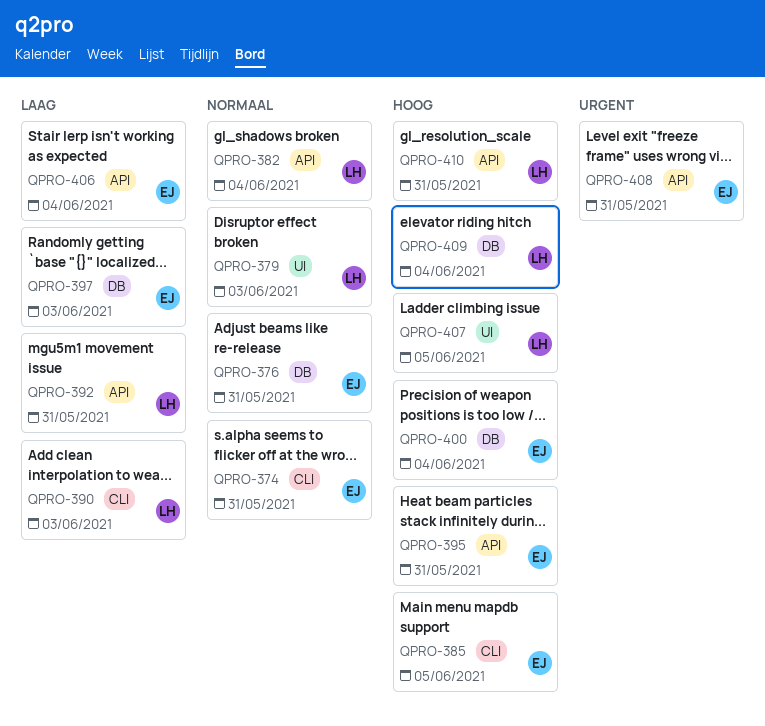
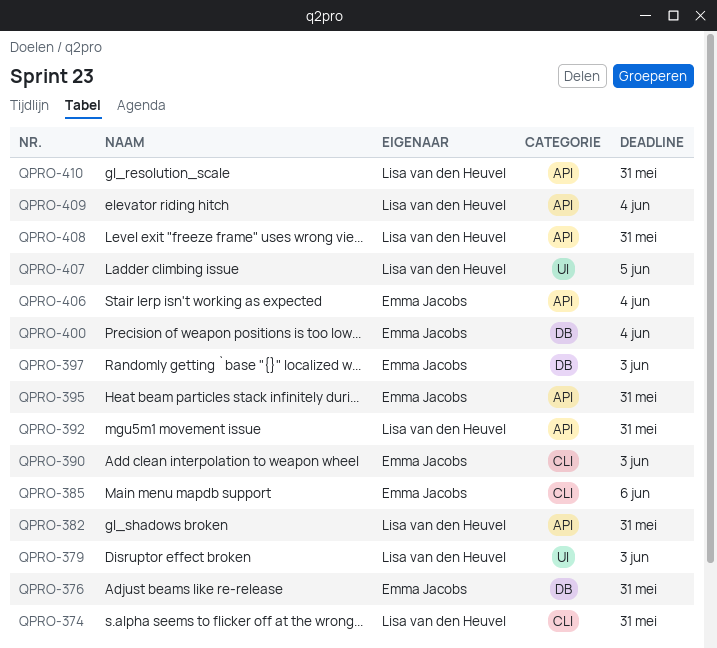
QPRO-374, owner: Emma Jacobs -> Lisa van den Heuvel
QPRO-382, due: Jun 4 -> May 31
QPRO-385, due: Jun 5 -> Jun 6
QPRO-390, owner: Lisa van den Heuvel -> Emma Jacobs
QPRO-408, owner: Emma Jacobs -> Lisa van den Heuvel
QPRO-409, label: DB -> API

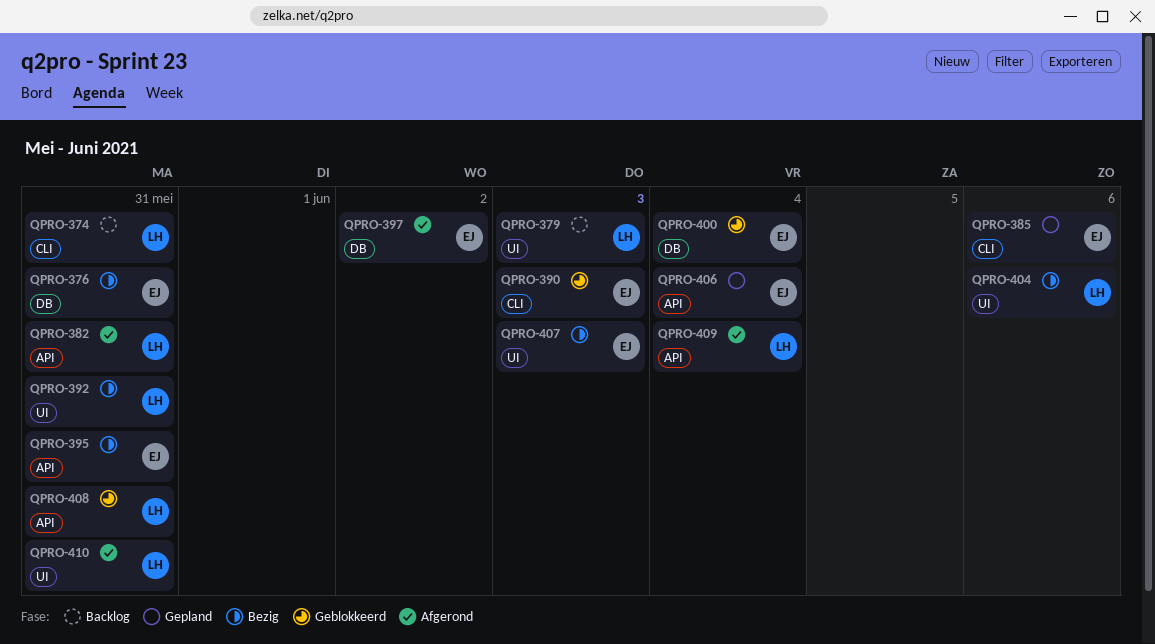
QPRO-392, label: API -> UI
QPRO-397, due: Jun 3 -> Jun 2
QPRO-404: none -> present
QPRO-407, owner: Lisa van den Heuvel -> Emma Jacobs
QPRO-407, due: Jun 5 -> Jun 3
QPRO-410, label: API -> UI

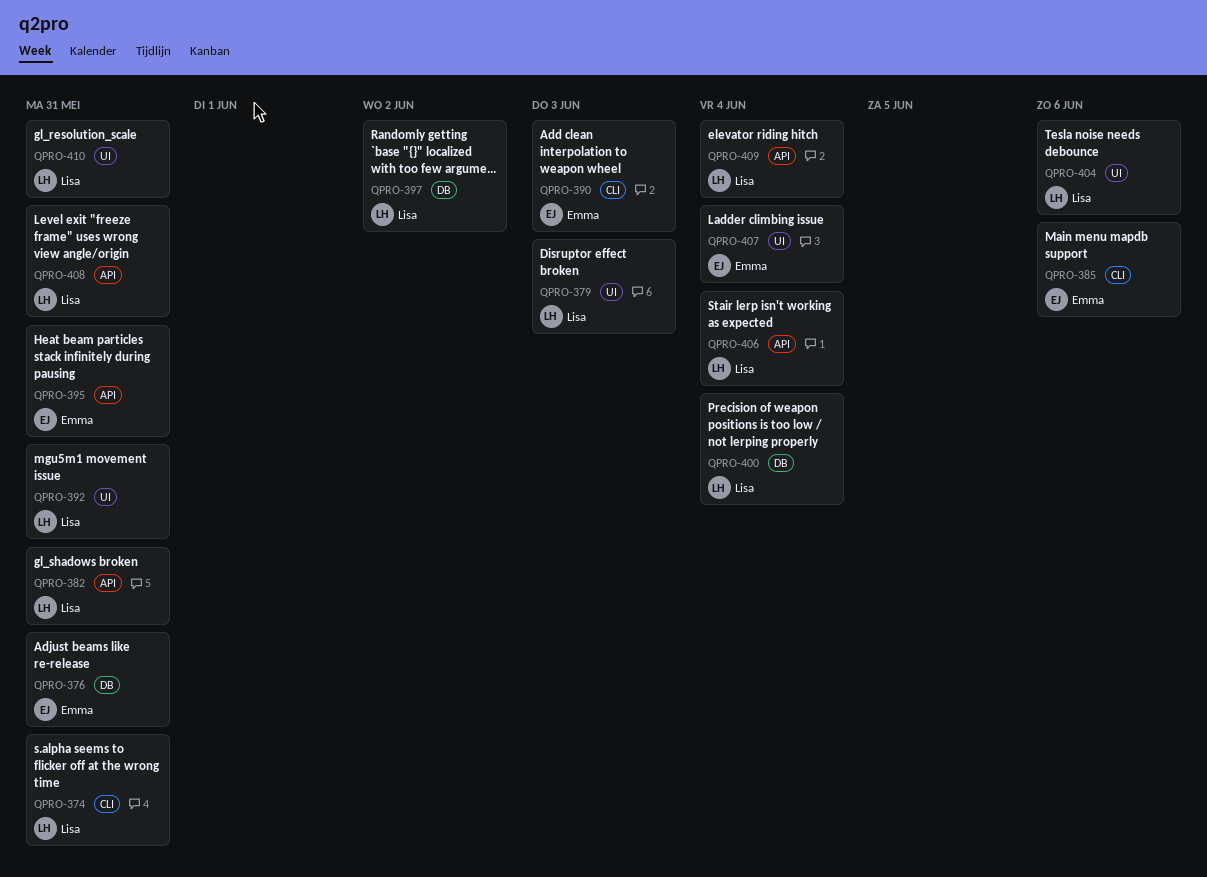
QPRO-397, owner: Emma -> Lisa
QPRO-400, owner: Emma -> Lisa
QPRO-406, owner: Emma -> Lisa
QPRO-407, due: Jun 3 -> Jun 4

